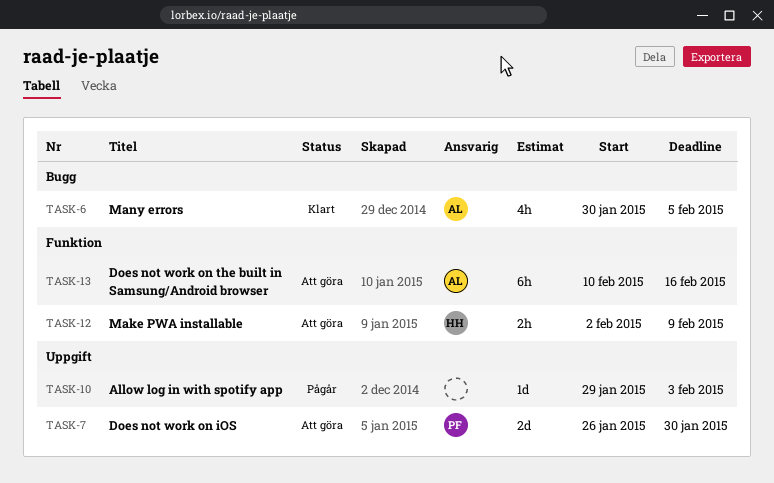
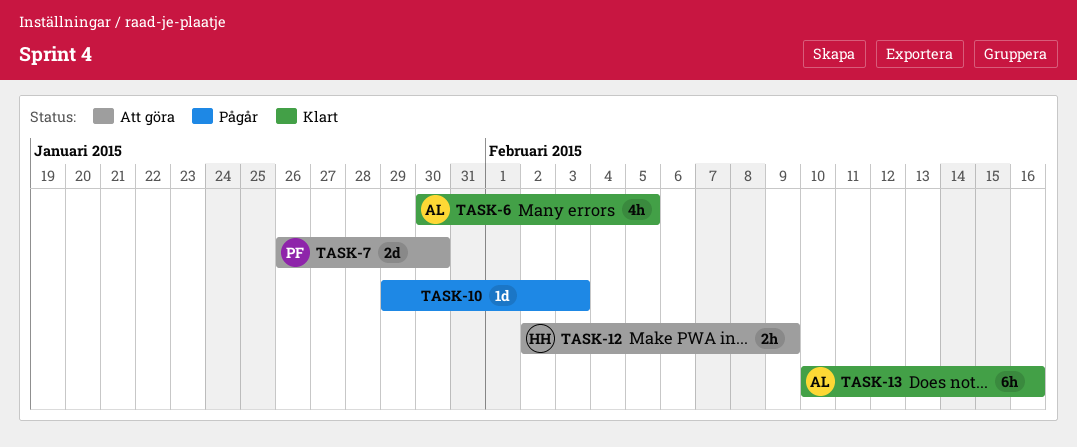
TASK-13, status: Att göra -> Klart

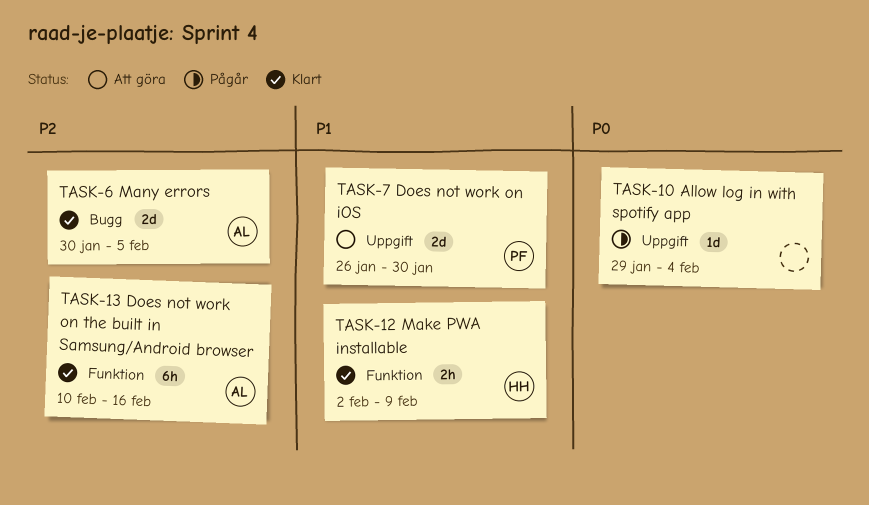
TASK-6, estimate: 4h -> 2d
TASK-10, due: Feb 3 -> Feb 4
TASK-12, status: Att göra -> Klart

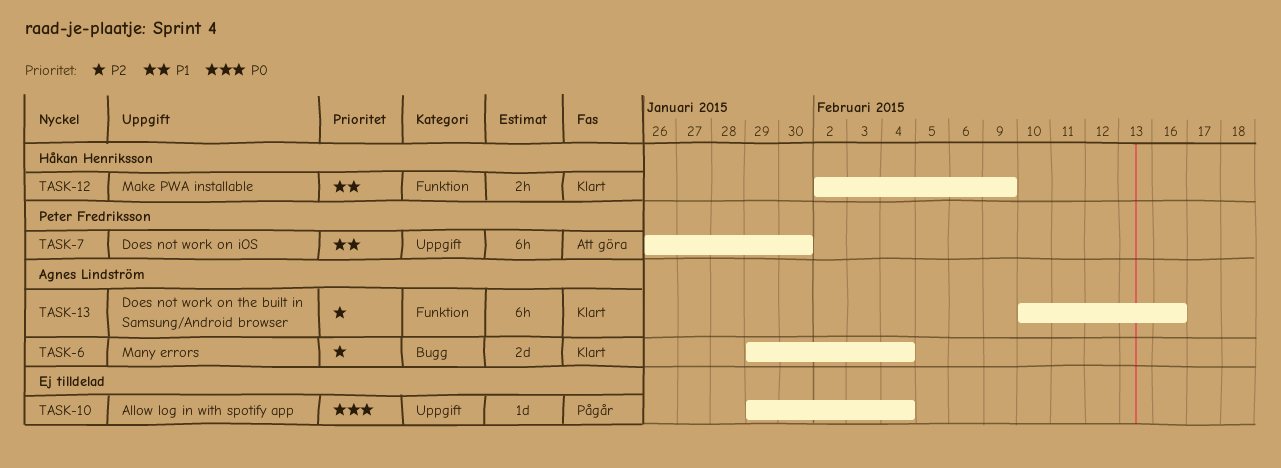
TASK-6, start: Jan 30 -> Jan 29
TASK-6, due: Feb 5 -> Feb 4
TASK-7, estimate: 2d -> 6h

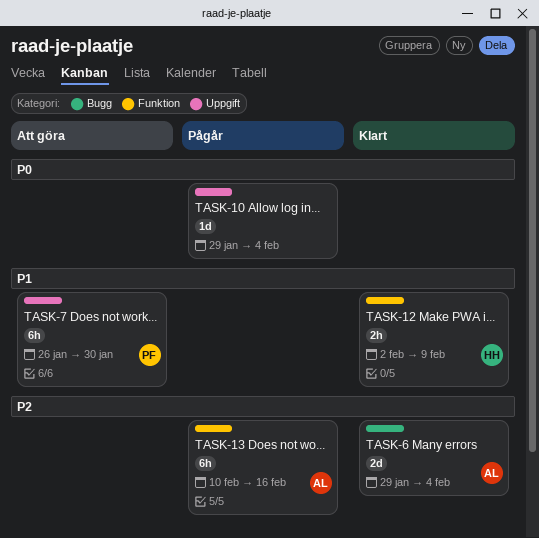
TASK-13, status: Klart -> Pågår

